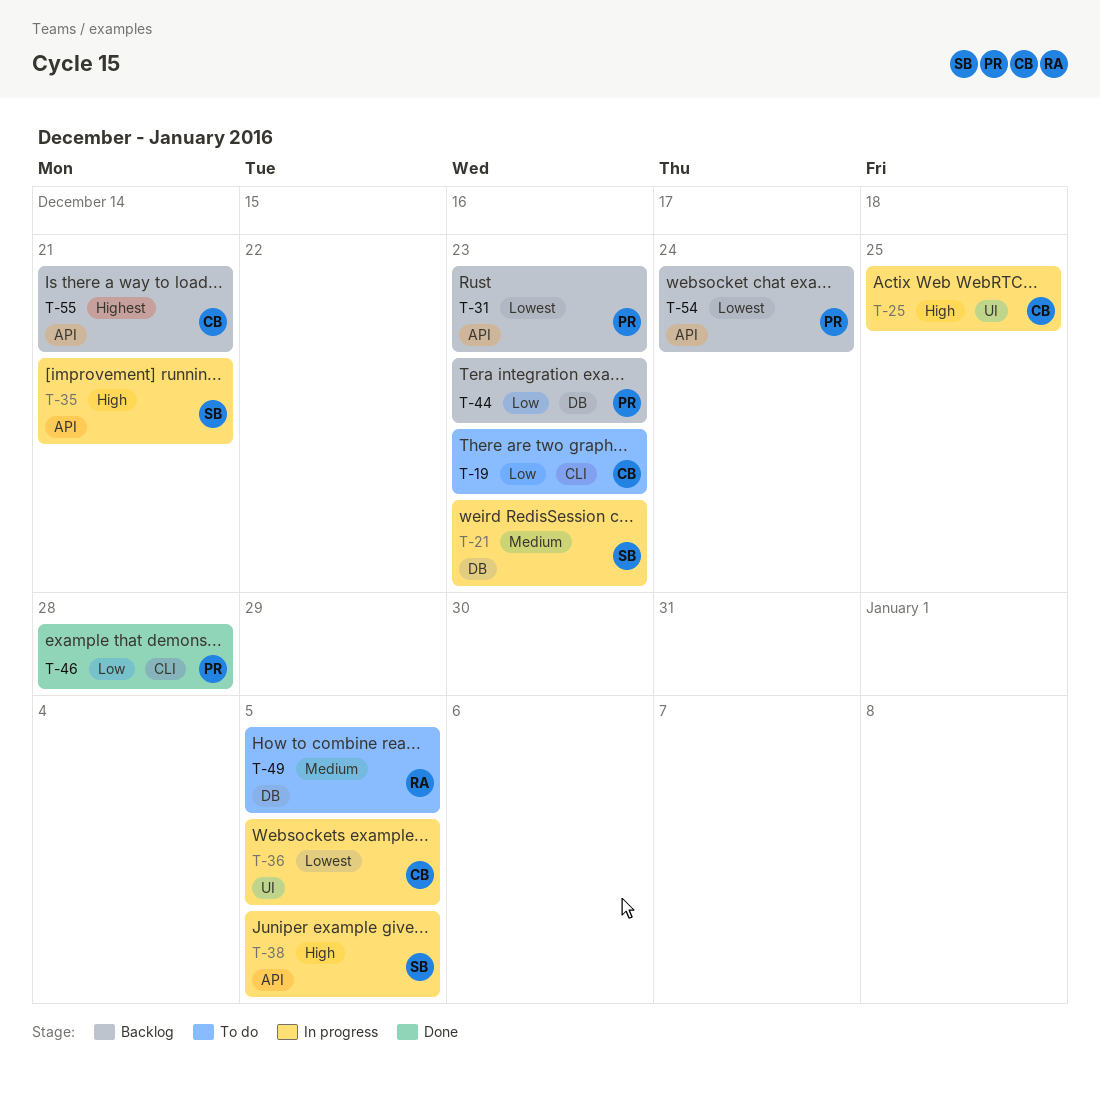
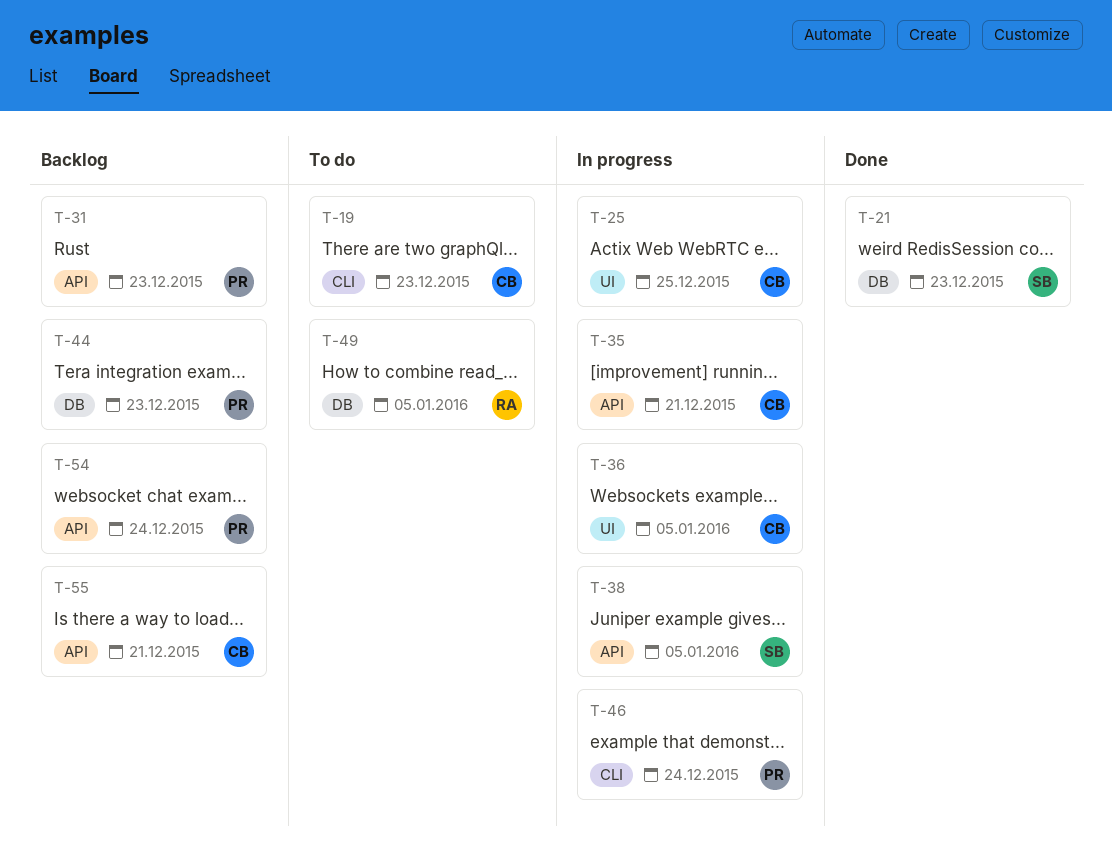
T-21, status: In progress -> Done
T-35, owner: SB -> CB
T-46, status: Done -> In progress
T-46, due: Dec 28 -> Dec 24

